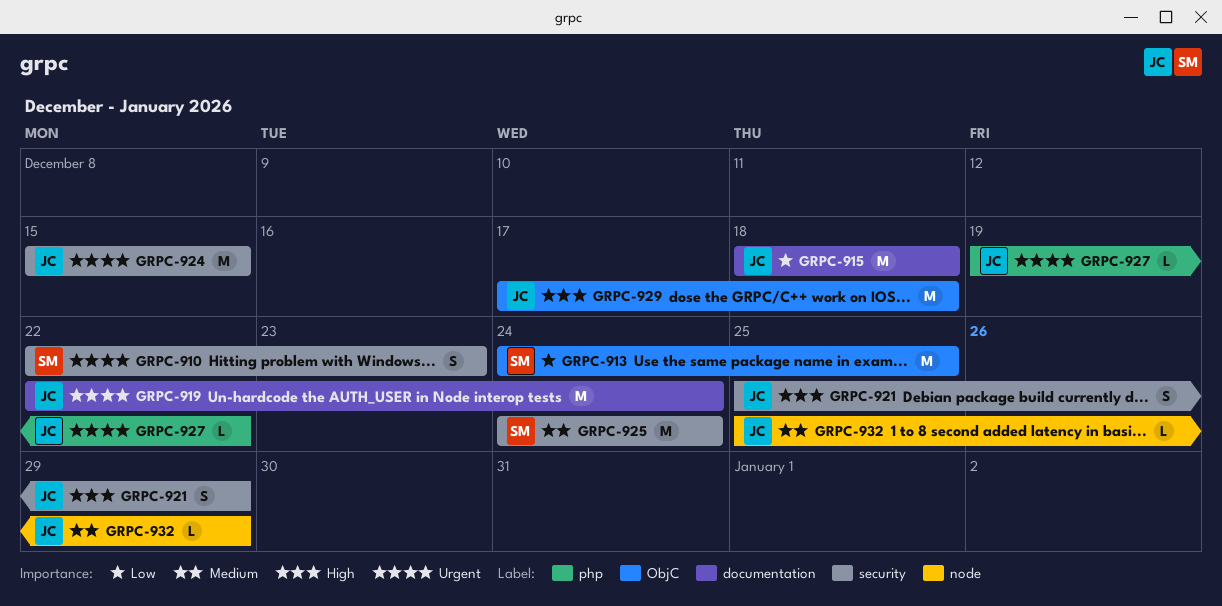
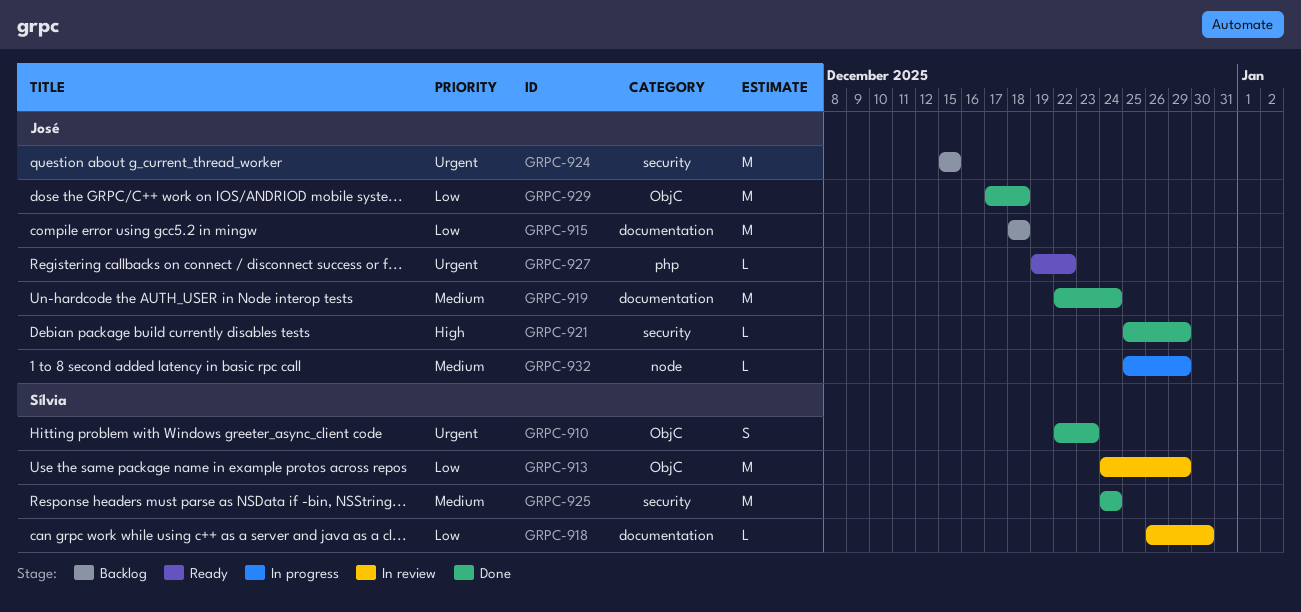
GRPC-910, label: security -> ObjC
GRPC-913, due: Dec 25 -> Dec 29
GRPC-918: none -> present
GRPC-919, priority: Urgent -> Medium
GRPC-921, estimate: S -> L
GRPC-929, priority: High -> Low

